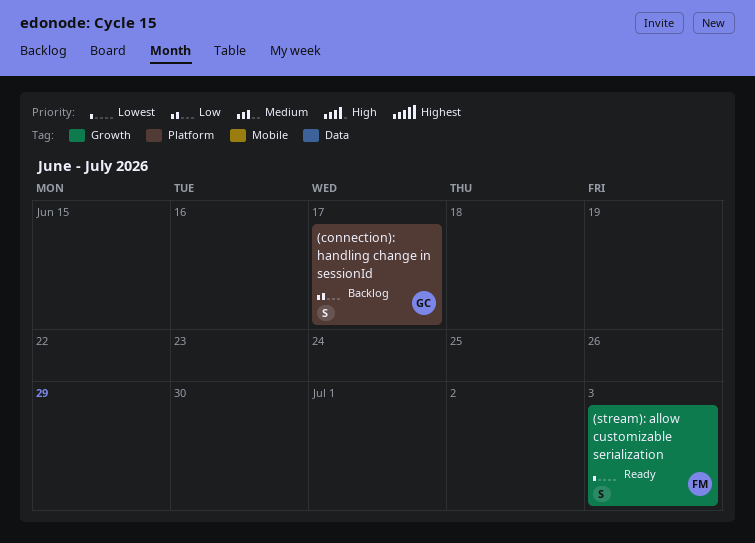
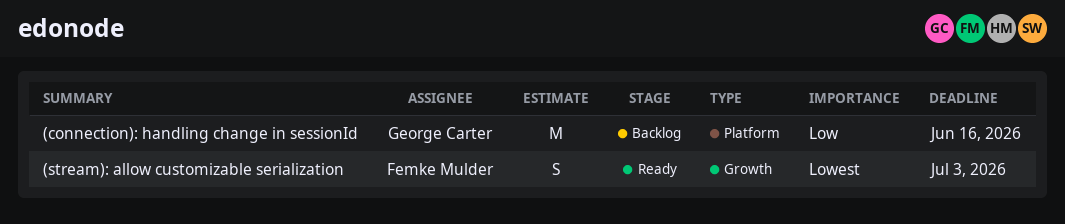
(connection): handling change in sessionId, estimate: S -> M
(connection): handling change in sessionId, due: Jun 17 -> Jun 16

